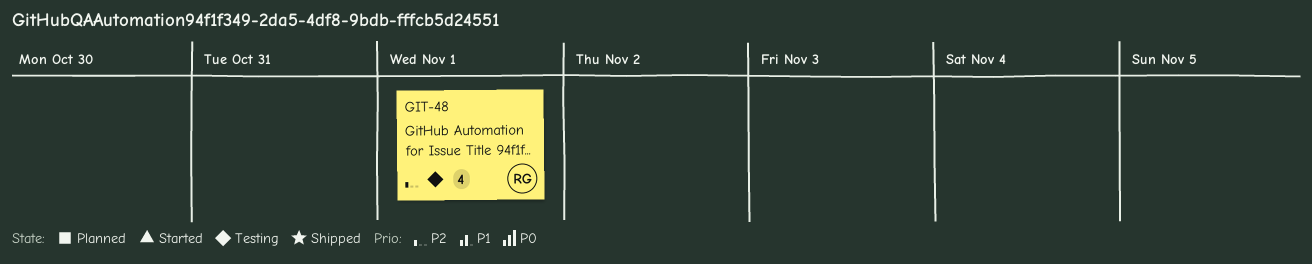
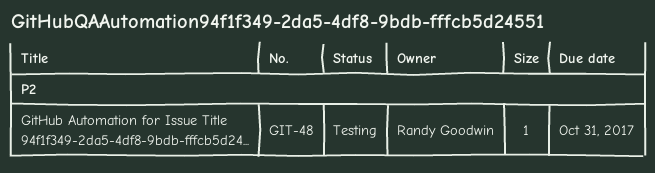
GIT-48, estimate: 4 -> 1
GIT-48, due: Nov 1 -> Oct 31

